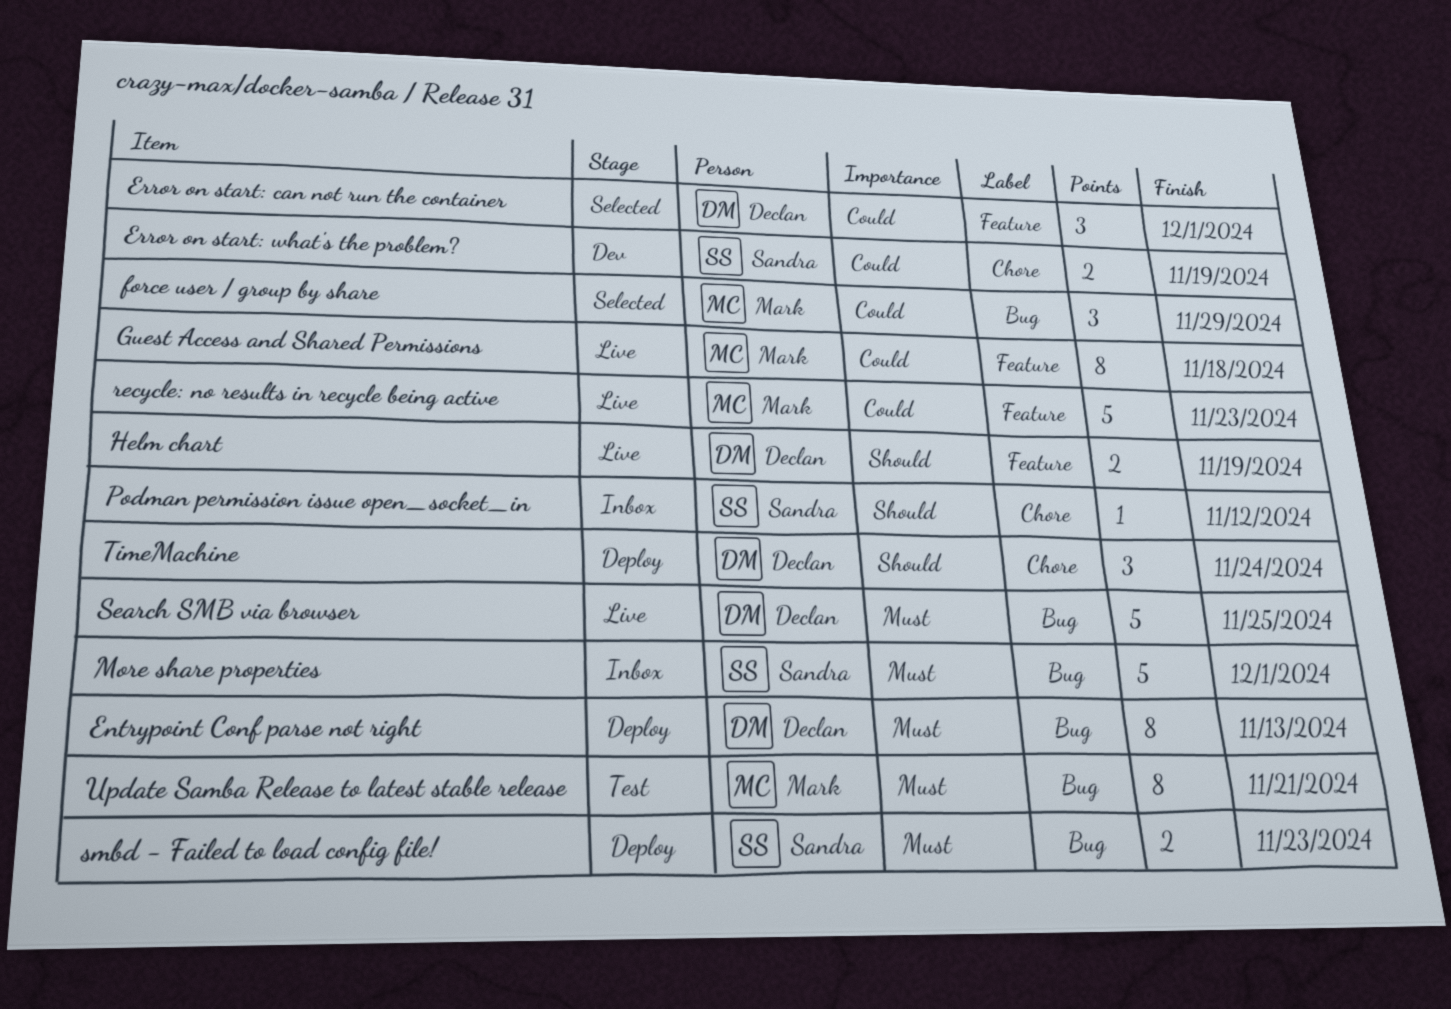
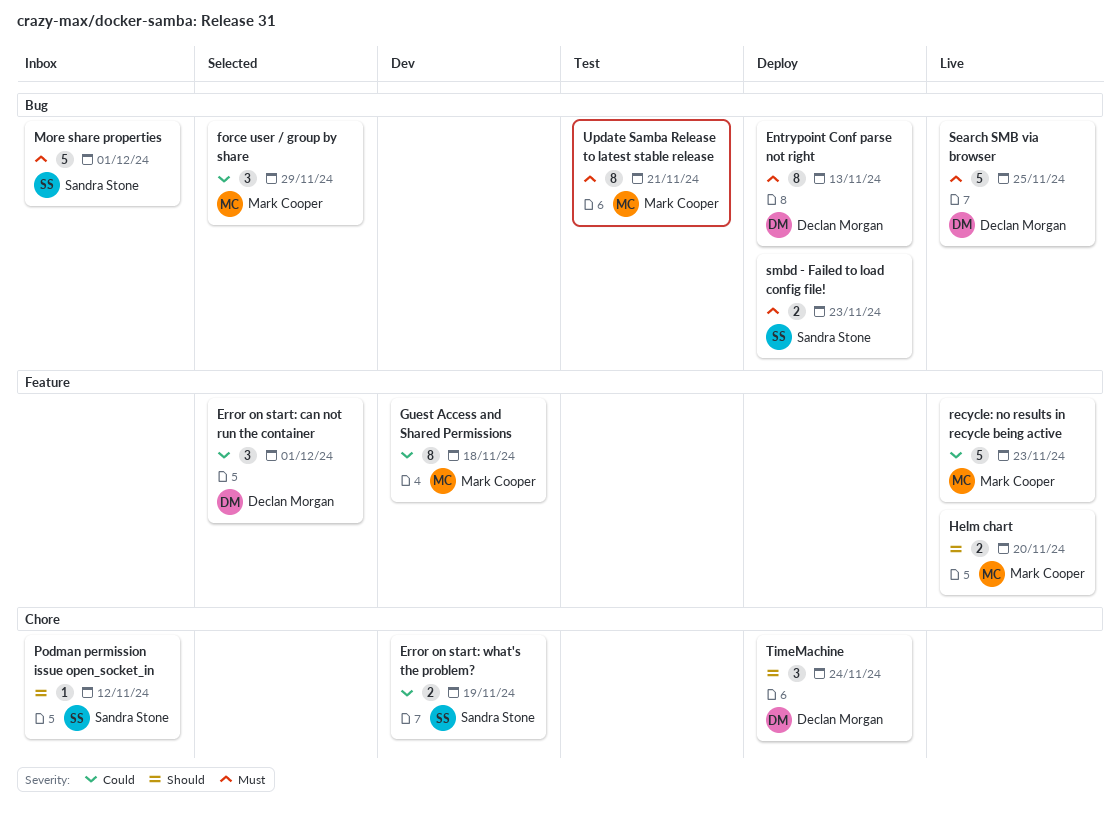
Guest Access and Shared Permissions, status: Live -> Dev
Helm chart, owner: Declan Morgan -> Mark Cooper
Helm chart, due: Nov 19 -> Nov 20

